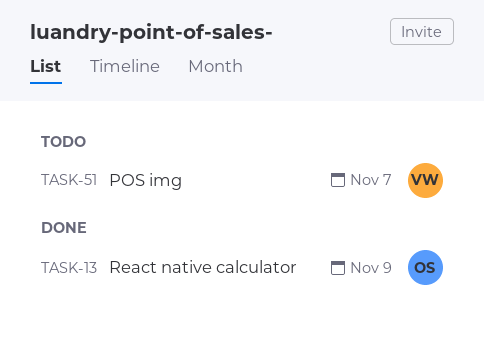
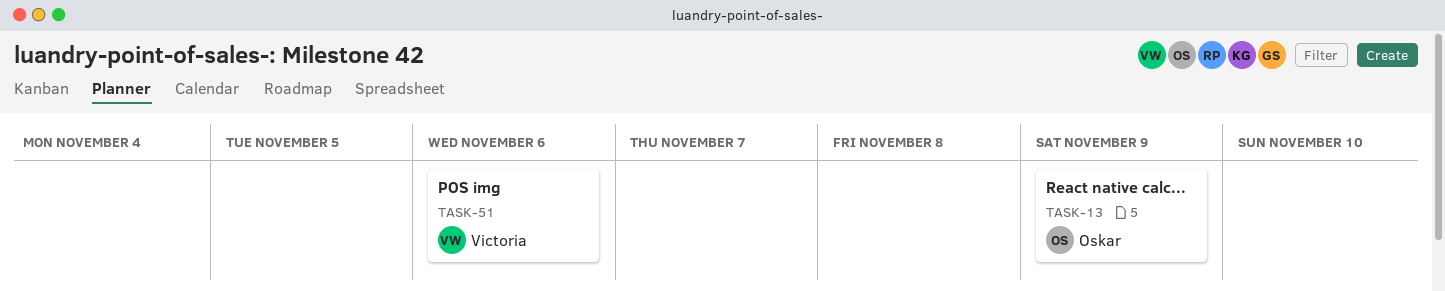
TASK-51, due: Nov 7 -> Nov 6

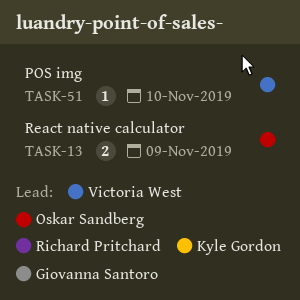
TASK-51, due: Nov 6 -> Nov 10

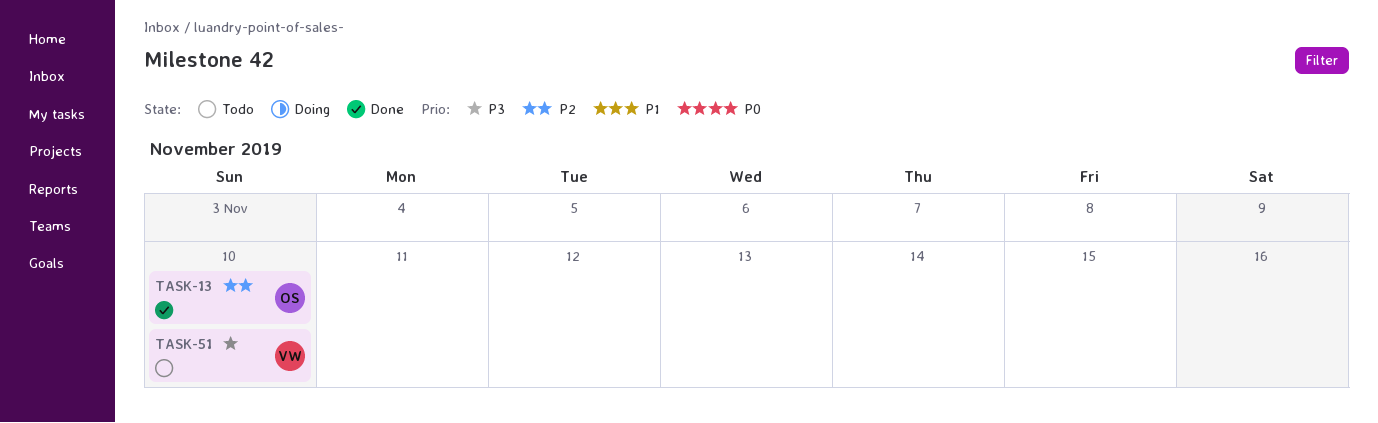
TASK-13, due: Nov 9 -> Nov 10

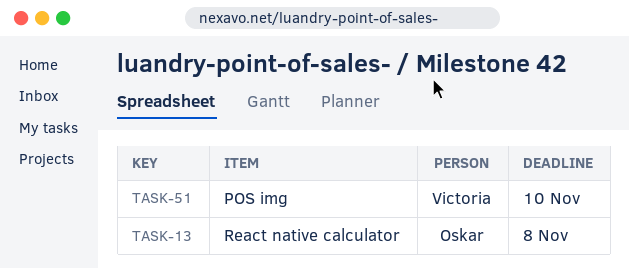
TASK-13, due: Nov 10 -> Nov 8

